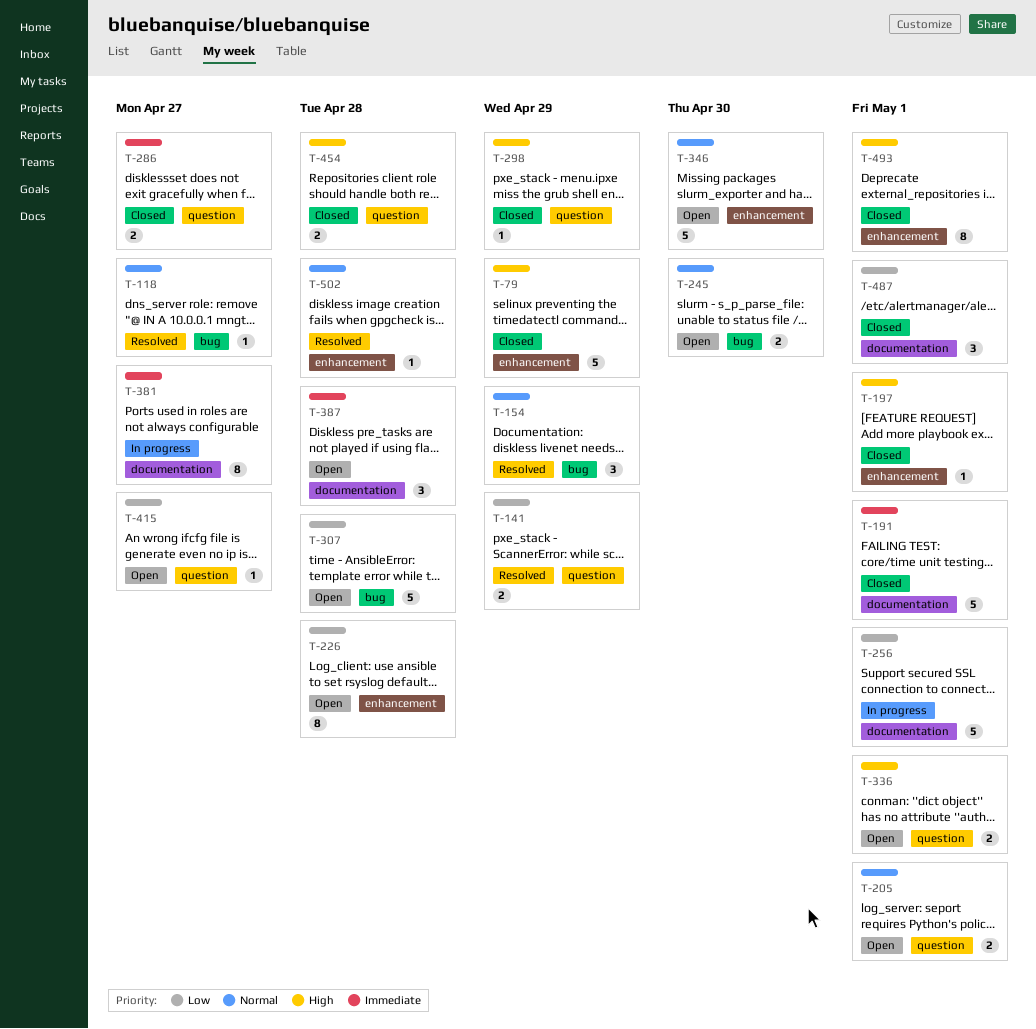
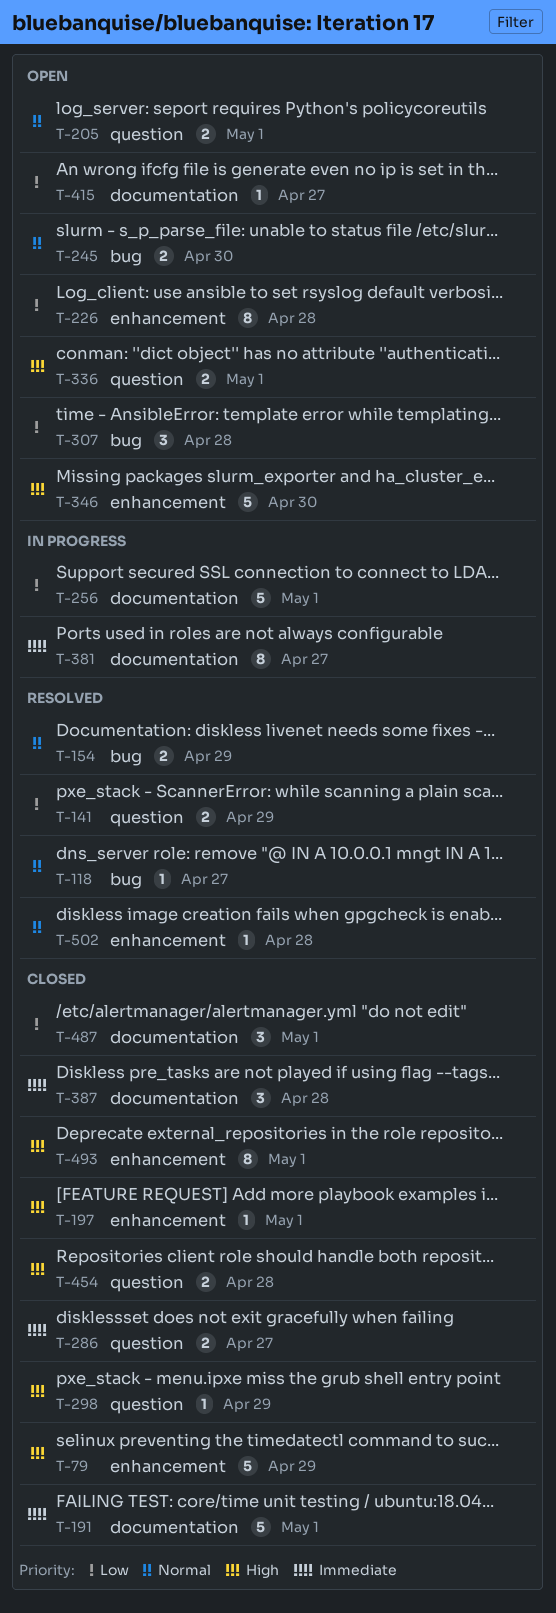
T-154, estimate: 3 -> 2
T-307, estimate: 5 -> 3
T-346, priority: Normal -> High
T-387, status: Open -> Closed
T-415, label: question -> documentation

